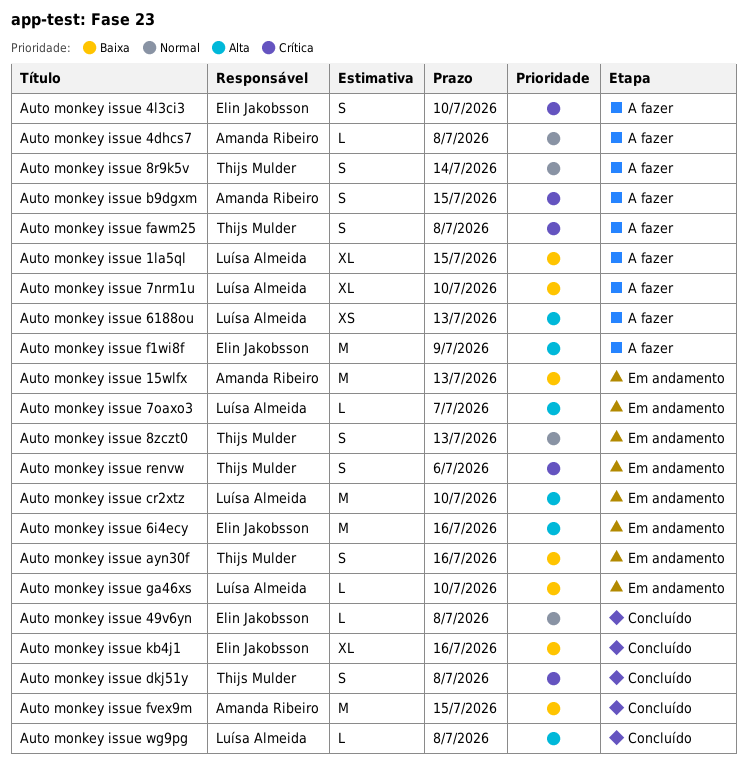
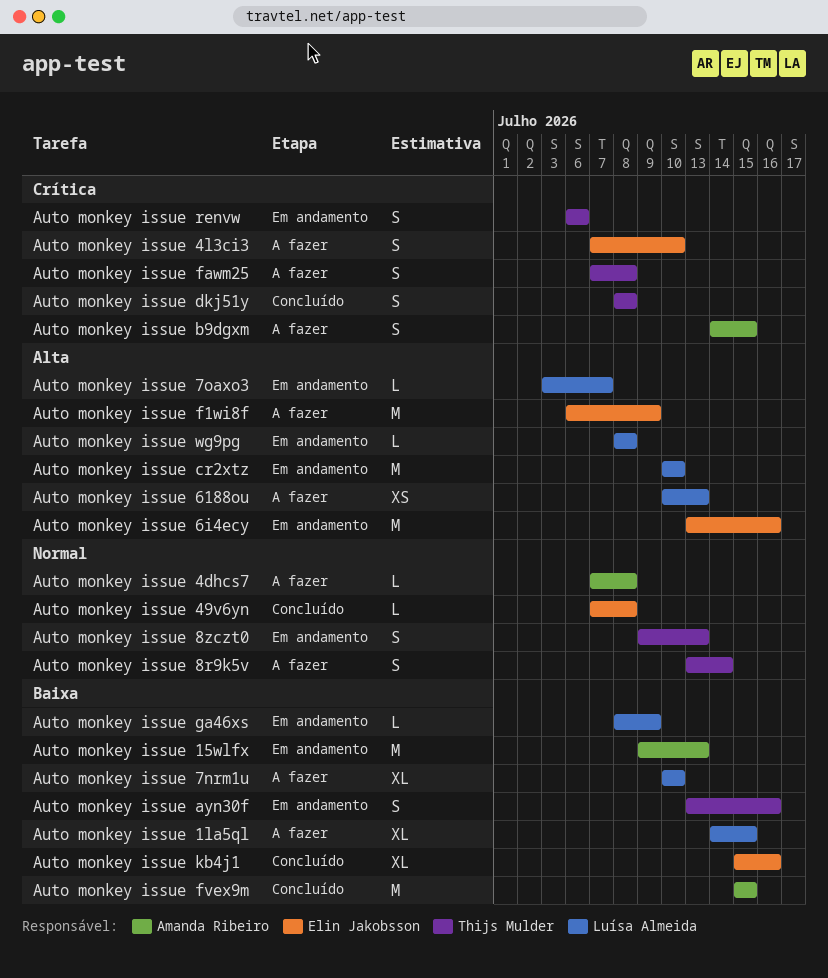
Auto monkey issue ga46xs, due: Jul 10 -> Jul 9
Auto monkey issue wg9pg, status: Concluído -> Em andamento

